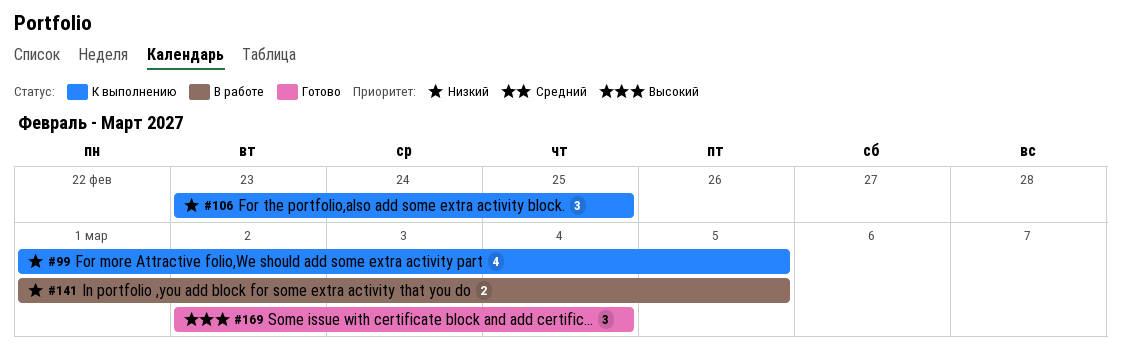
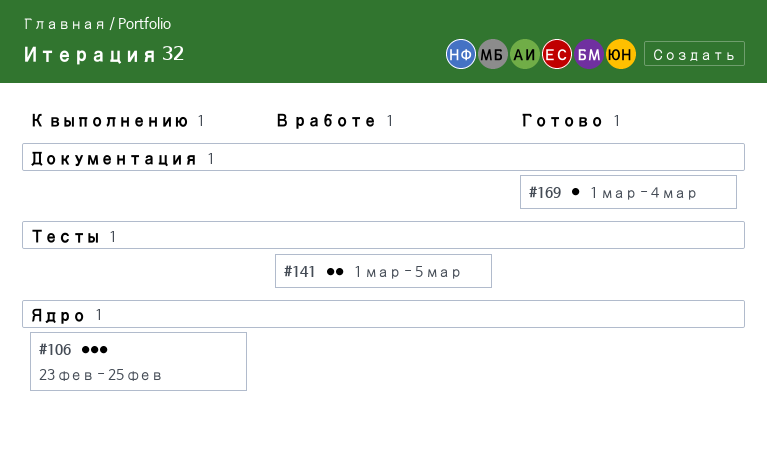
#99: present -> none
#169, estimate: 3 -> 1
#169, start: Mar 2 -> Mar 1

